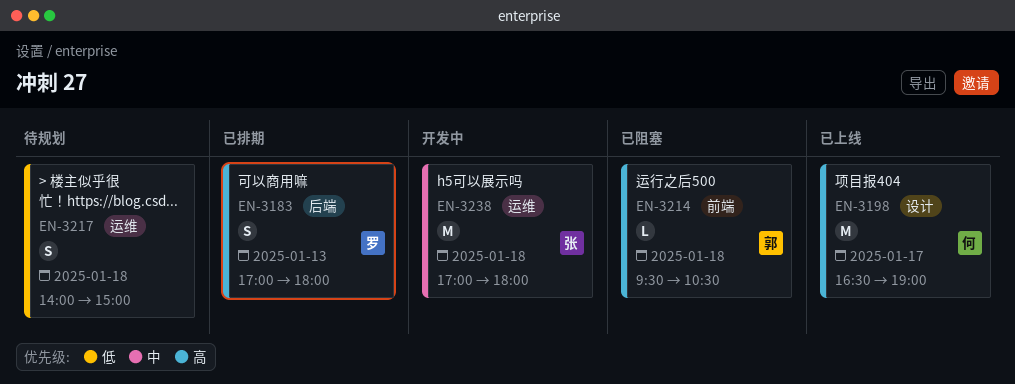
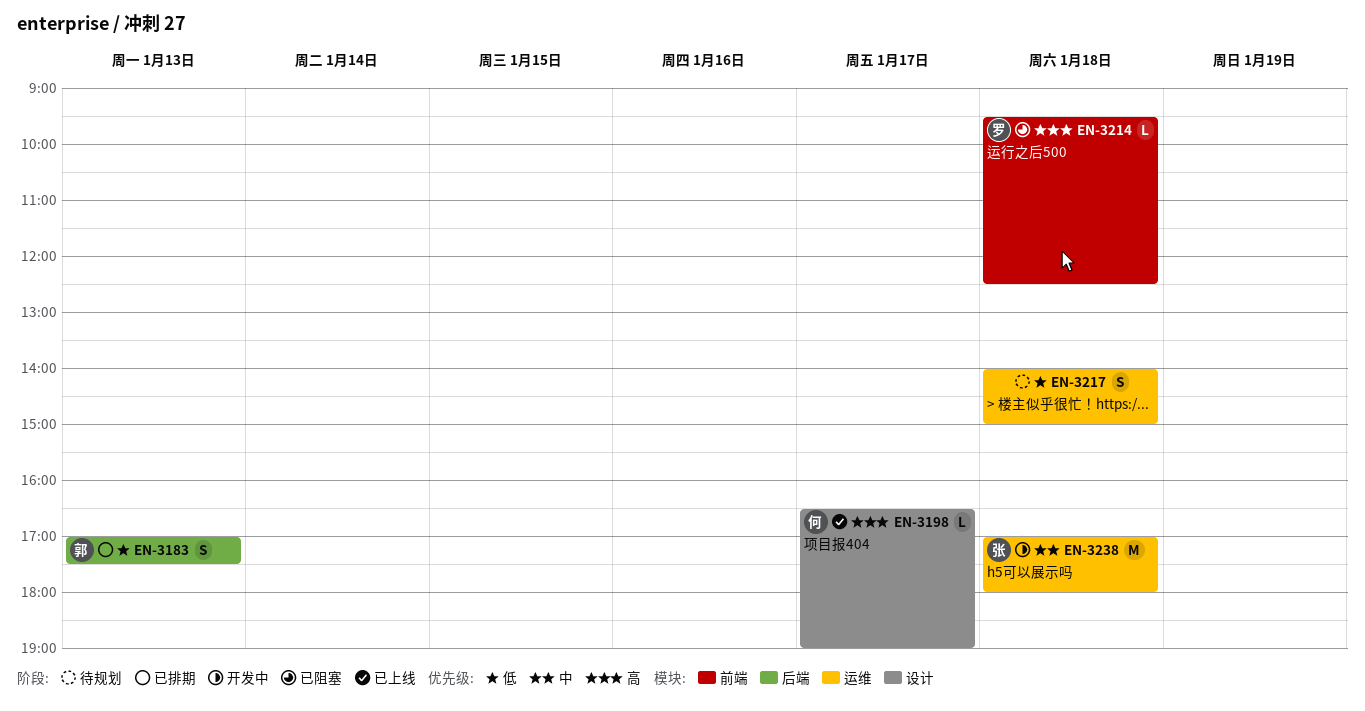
EN-3183, owner: 罗 -> 郭
EN-3183, priority: 高 -> 低
EN-3183, ends: 18:00 -> 17:30
EN-3198, estimate: M -> L
EN-3214, owner: 郭 -> 罗
EN-3214, ends: 10:30 -> 12:30

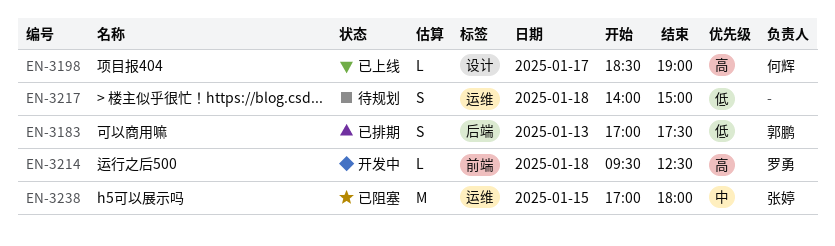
EN-3198, begins: 16:30 -> 18:30
EN-3214, status: 已阻塞 -> 开发中
EN-3238, status: 开发中 -> 已阻塞
EN-3238, day: Jan 18 -> Jan 15

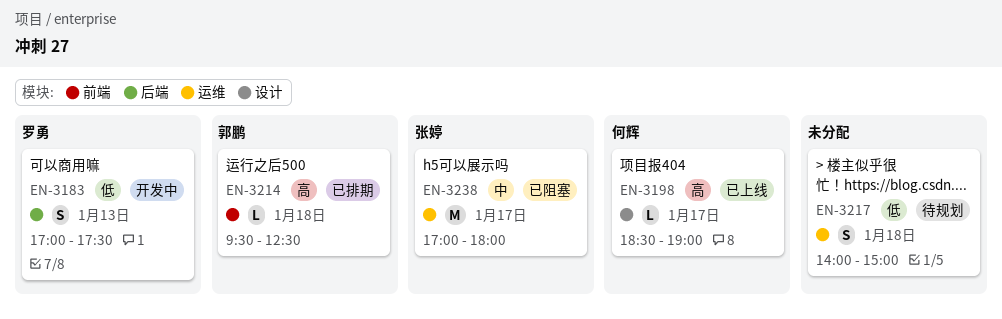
EN-3183, status: 已排期 -> 开发中
EN-3183, owner: 郭鹏 -> 罗勇
EN-3214, status: 开发中 -> 已排期
EN-3214, owner: 罗勇 -> 郭鹏
EN-3238, day: Jan 15 -> Jan 17

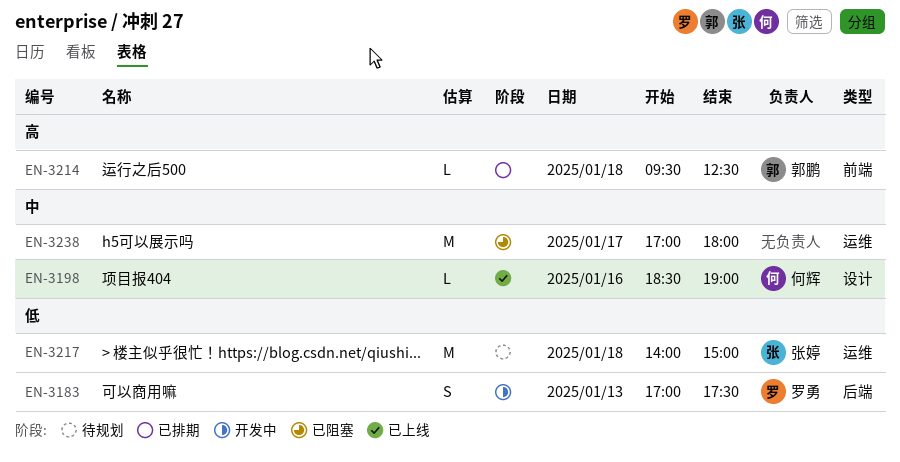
EN-3198, priority: 高 -> 中
EN-3198, day: Jan 17 -> Jan 16
EN-3217, owner: none -> 张婷
EN-3217, estimate: S -> M
EN-3238, owner: 张婷 -> none

